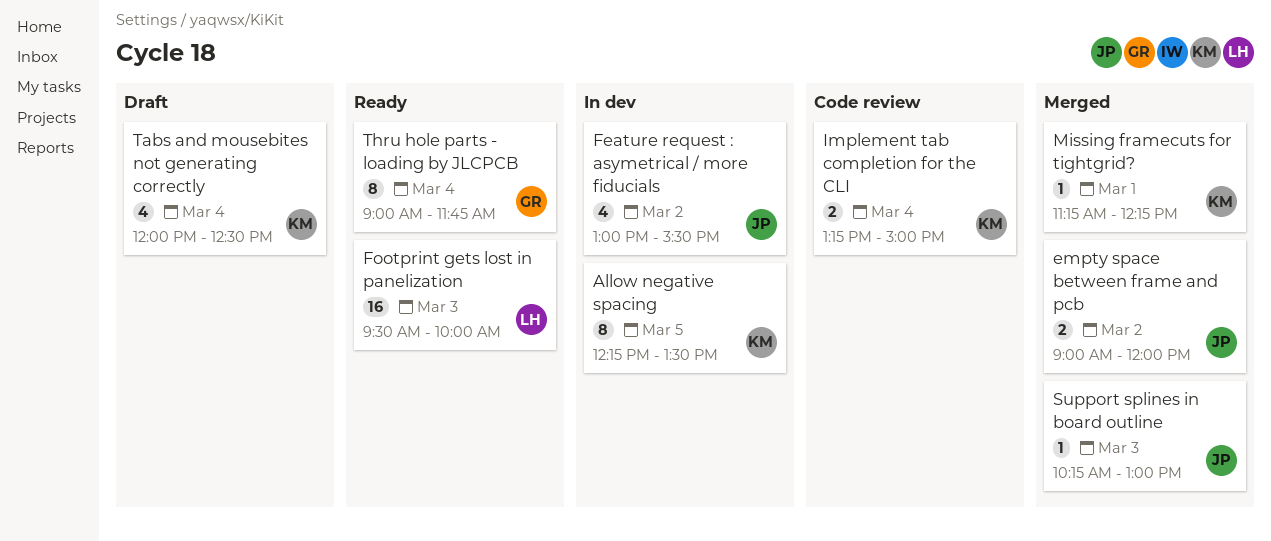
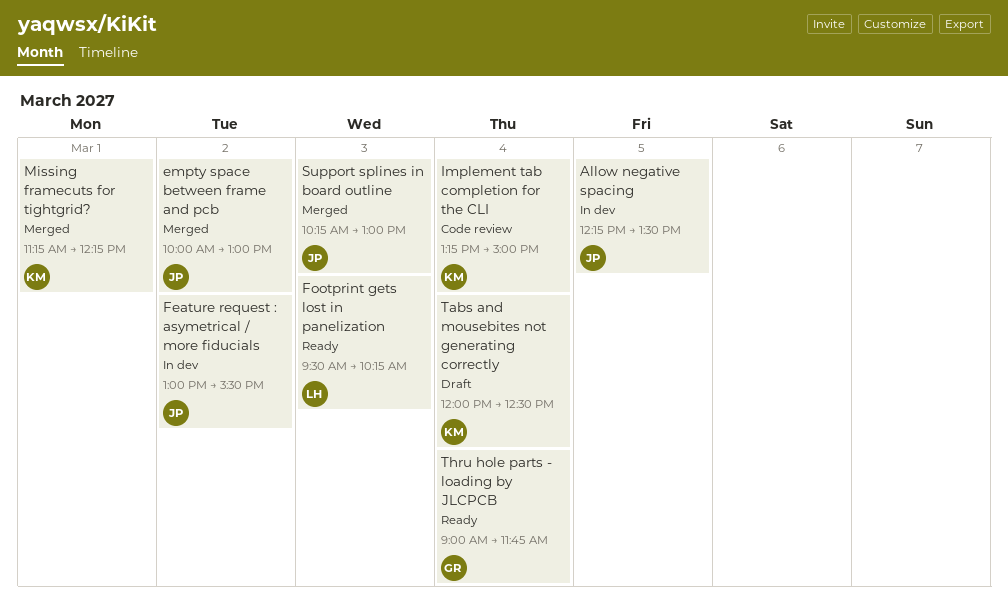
Allow negative spacing, owner: KM -> JP
empty space between frame and pcb, begins: 09:00 -> 10:00
empty space between frame and pcb, ends: 12:00 -> 13:00
Footprint gets lost in panelization, ends: 10:00 -> 10:15

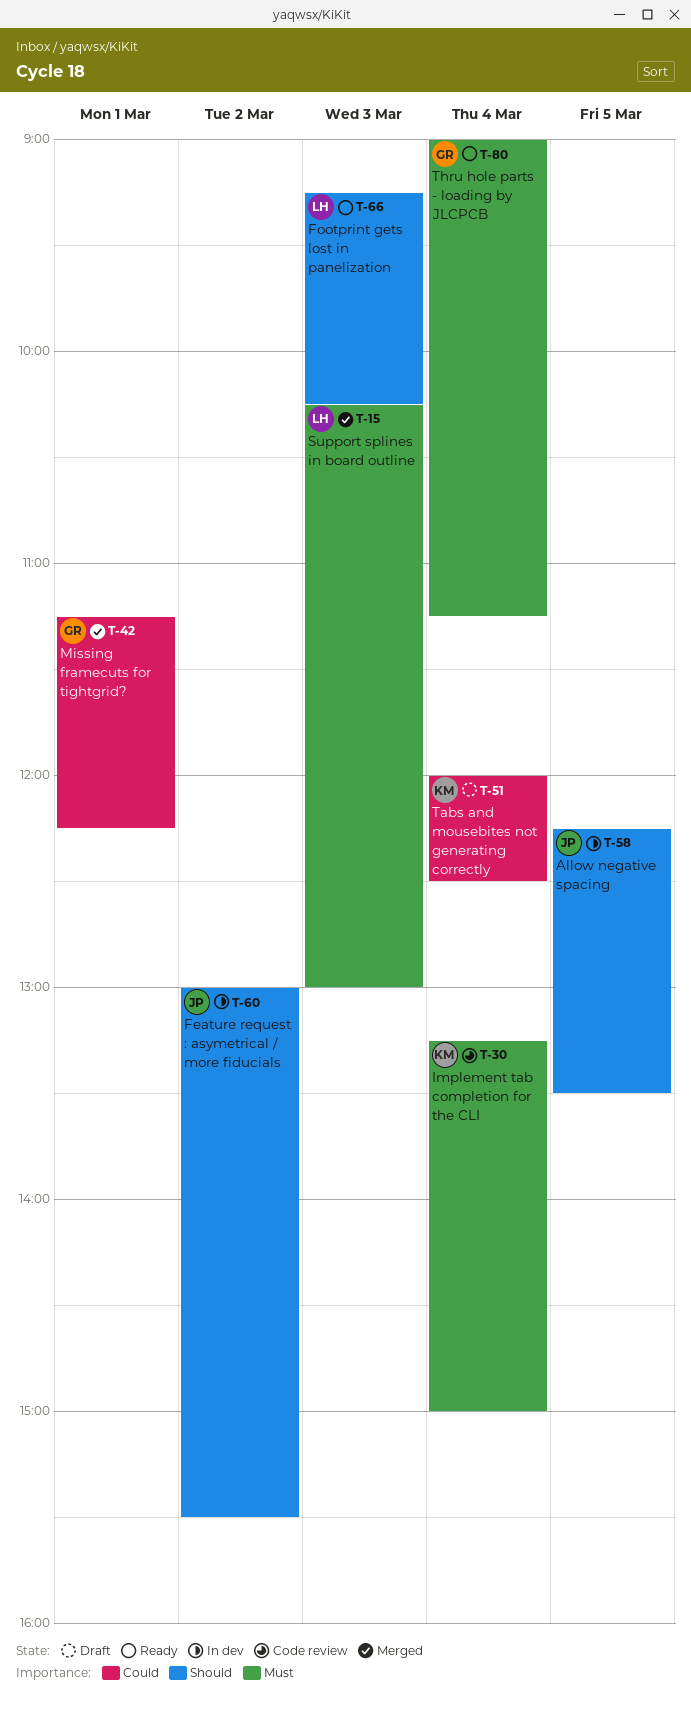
empty space between frame and pcb: present -> none
Footprint gets lost in panelization, begins: 09:30 -> 09:15
Missing framecuts for tightgrid?, owner: KM -> GR
Support splines in board outline, owner: JP -> LH
Thru hole parts - loading by JLCPCB, ends: 11:45 -> 11:15

